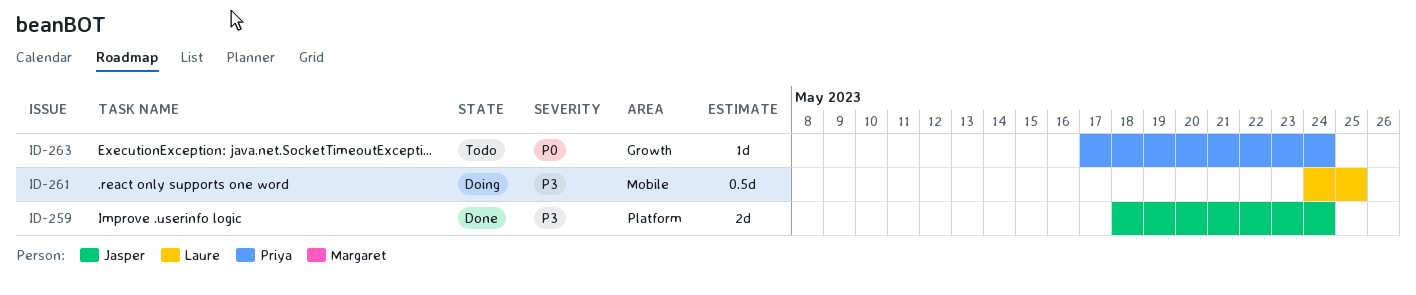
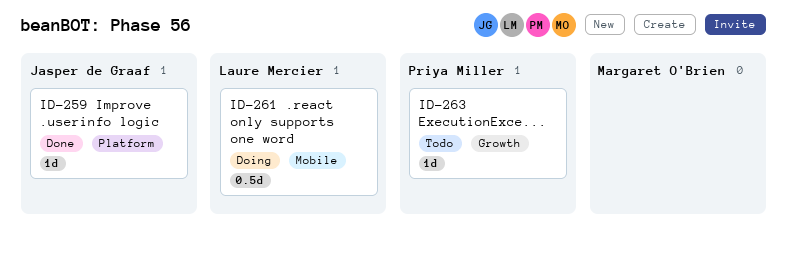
ID-259, estimate: 2d -> 1d

